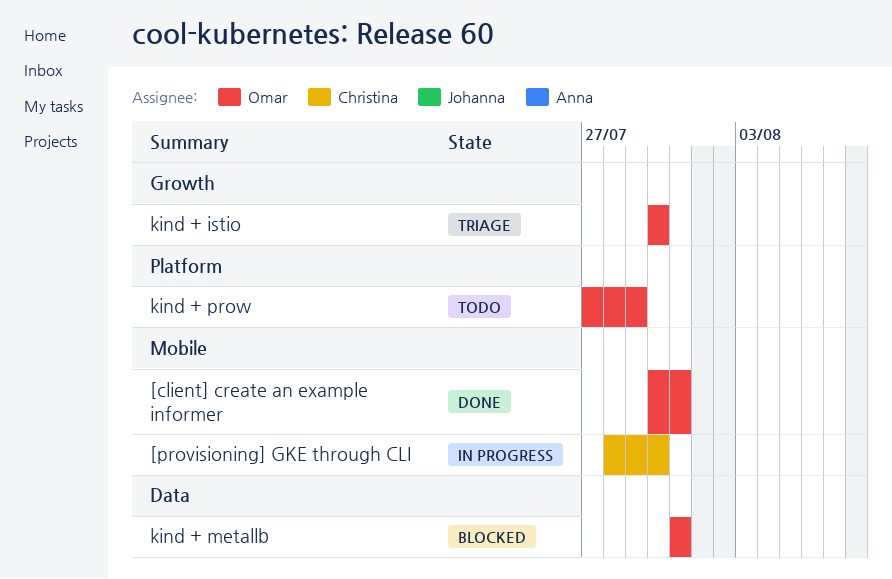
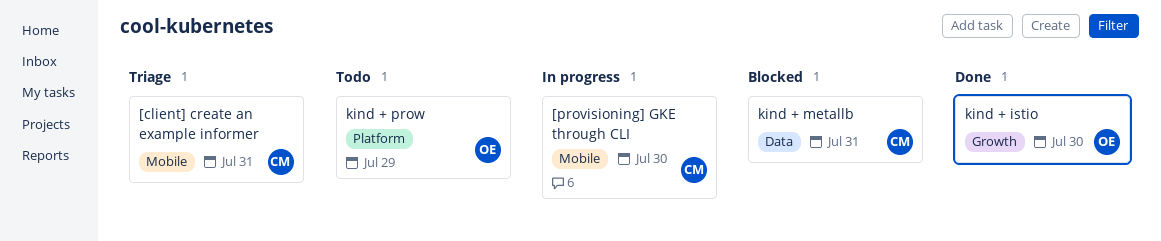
[client] create an example informer, status: Done -> Triage
[client] create an example informer, owner: Omar -> Christina
kind + istio, status: Triage -> Done
kind + metallb, owner: Omar -> Christina

